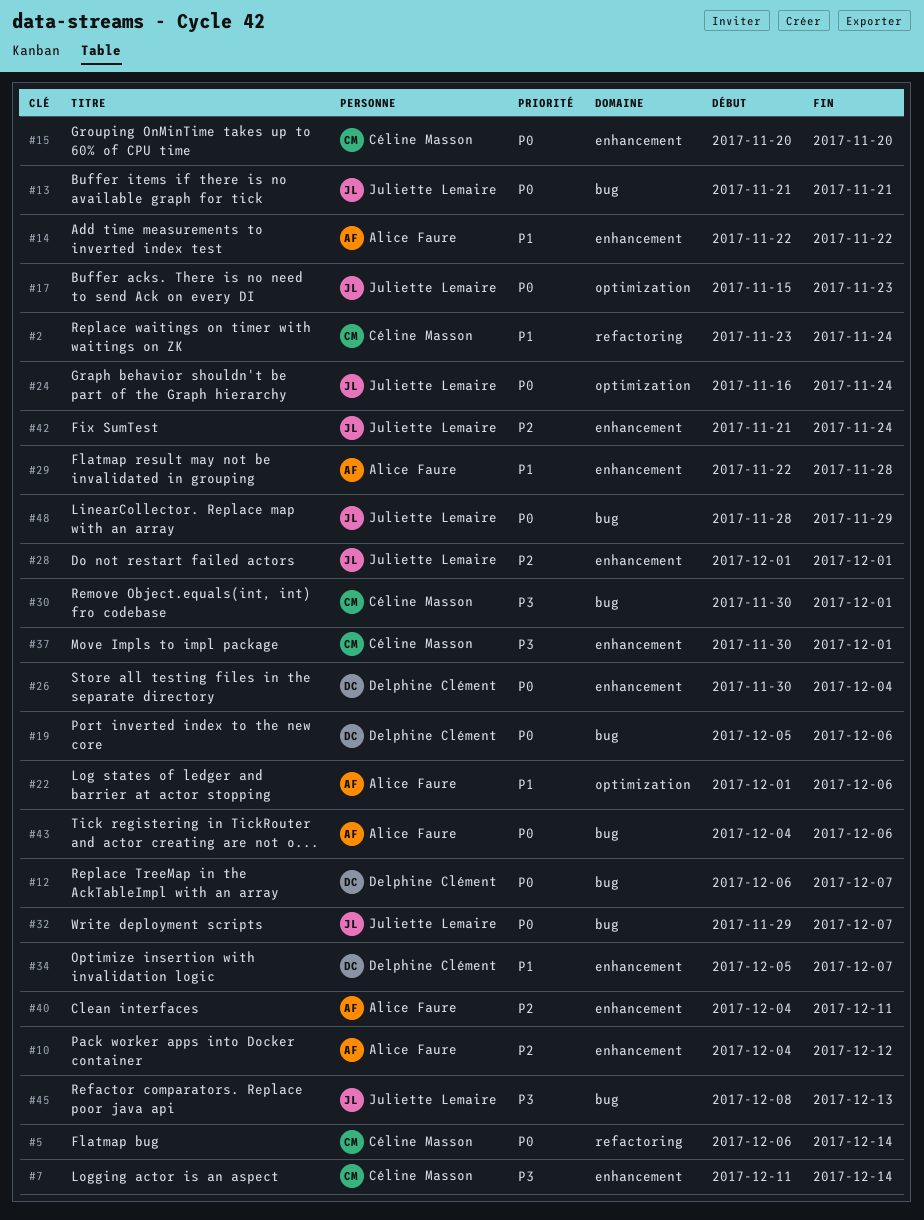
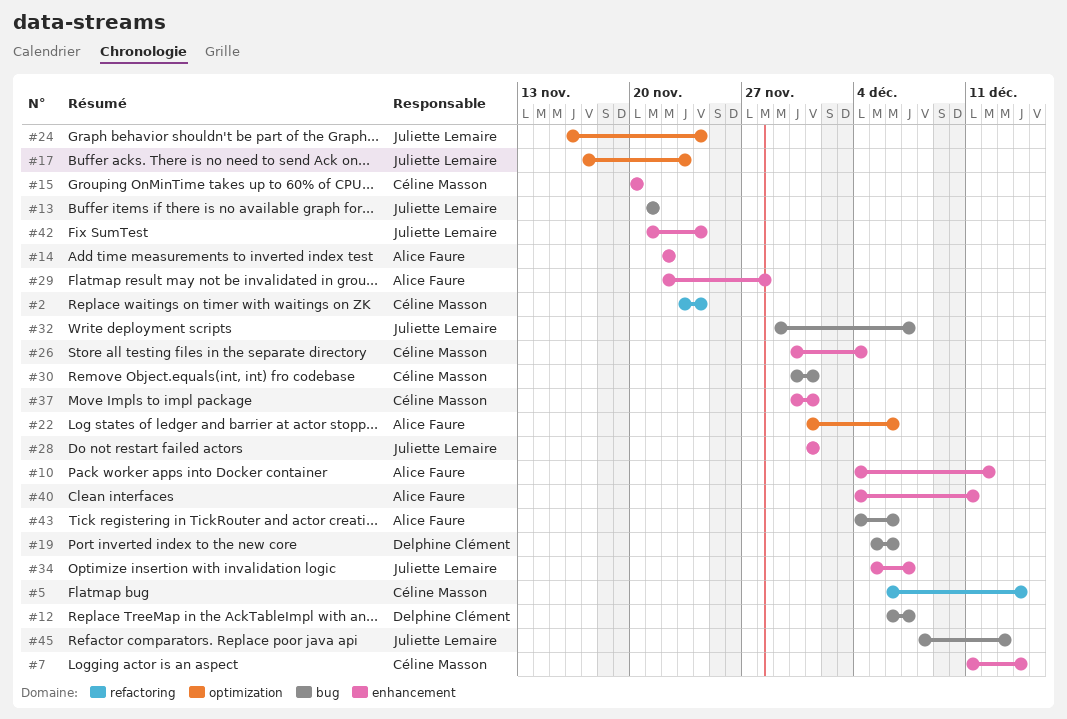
#17, start: Nov 15 -> Nov 17
#26, owner: Delphine Clément -> Céline Masson
#34, owner: Delphine Clément -> Juliette Lemaire
#48: present -> none

